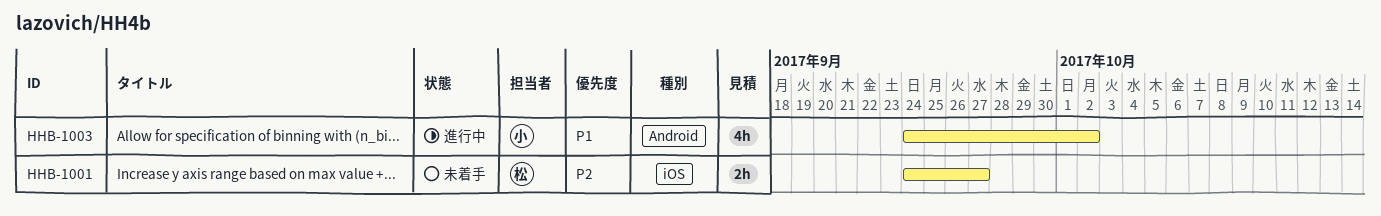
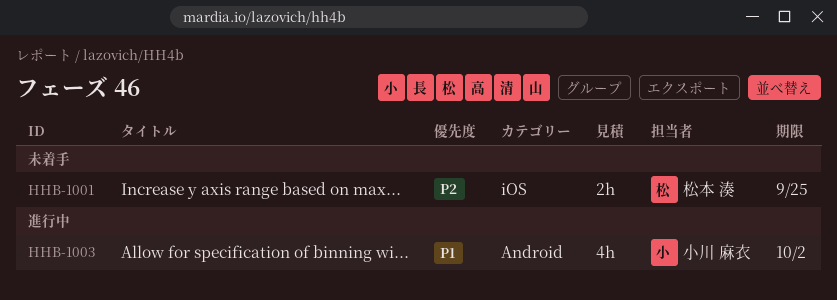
HHB-1001, due: Sep 27 -> Sep 25

